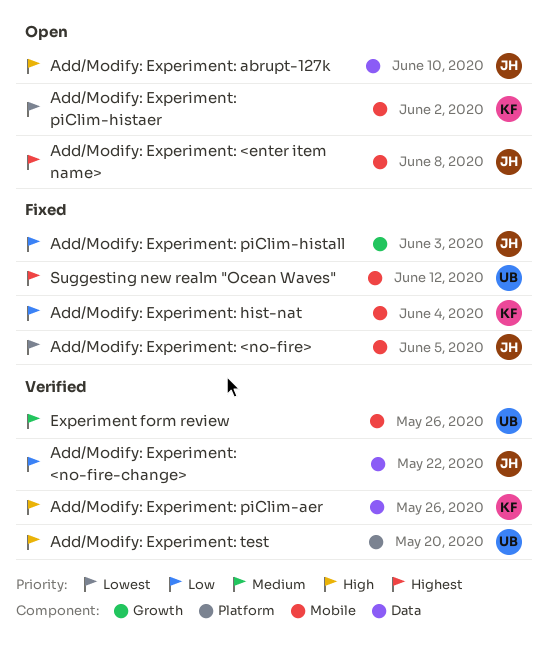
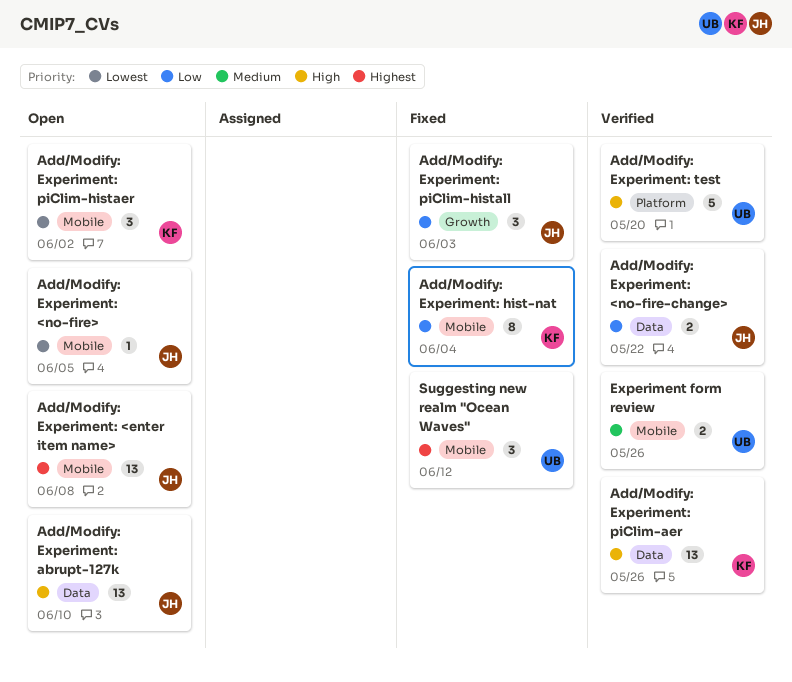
Add/Modify: Experiment: <no-fire>, status: Fixed -> Open

